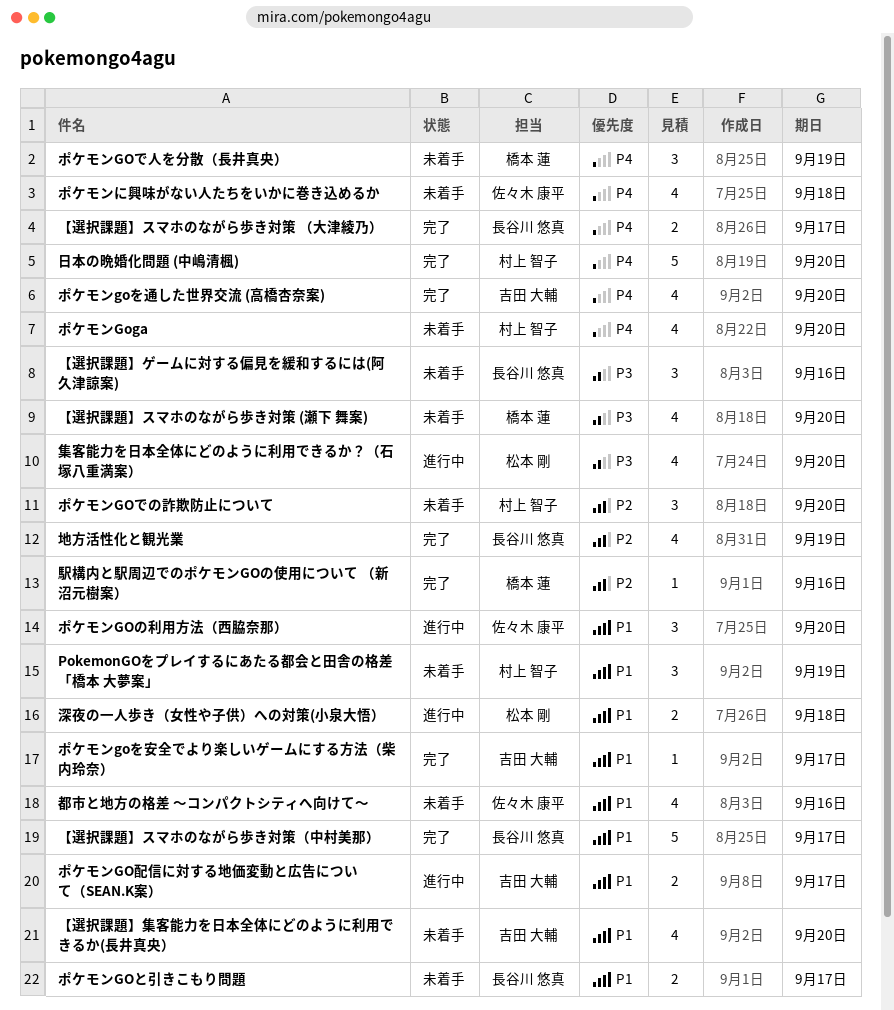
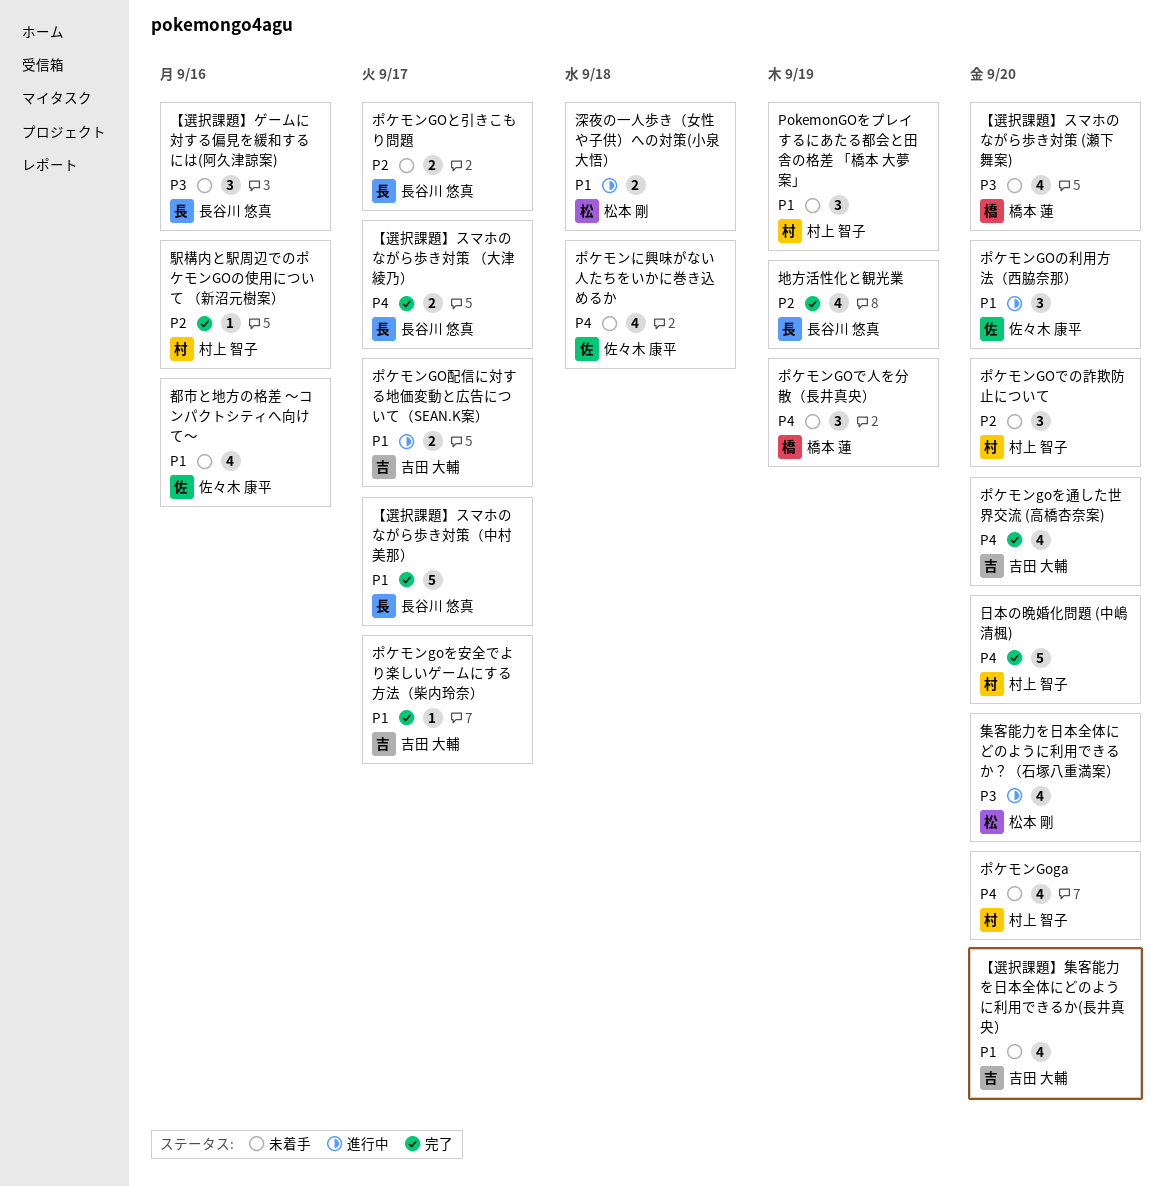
ポケモンGOと引きこもり問題, priority: P1 -> P2
駅構内と駅周辺でのポケモンGOの使用について （新沼元樹案）, owner: 橋本 蓮 -> 村上 智子

